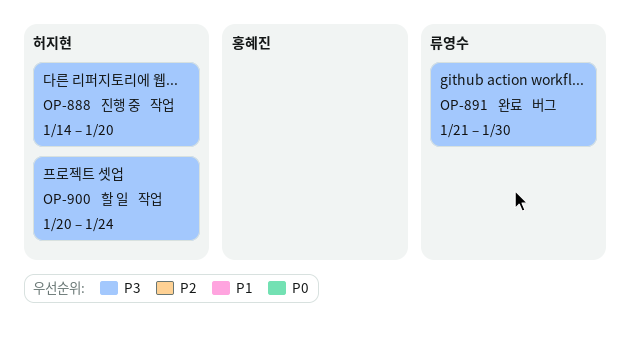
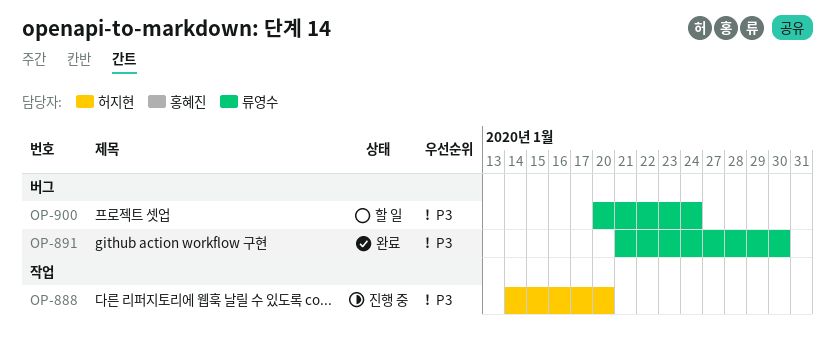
OP-900, owner: 허지현 -> 류영수
OP-900, label: 작업 -> 버그

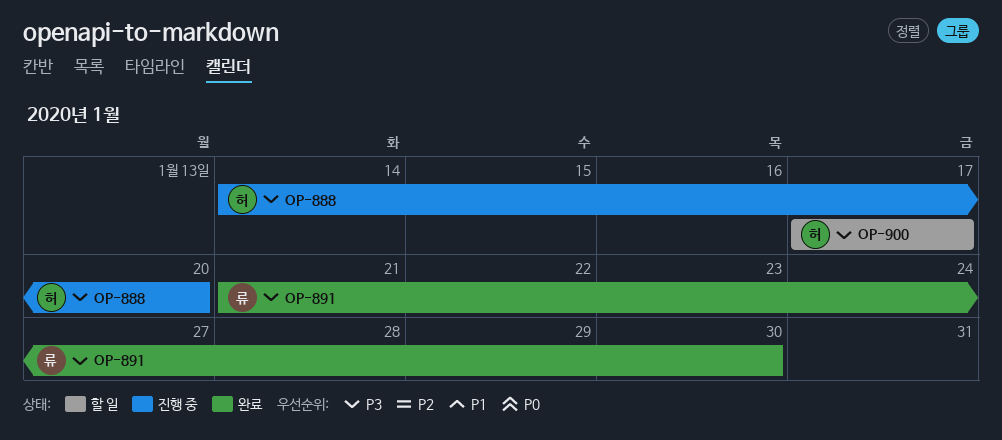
OP-900, owner: 류영수 -> 허지현
OP-900, start: Jan 20 -> Jan 17
OP-900, due: Jan 24 -> Jan 17

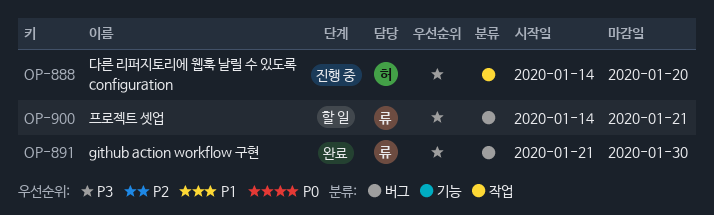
OP-900, owner: 허 -> 류
OP-900, start: Jan 17 -> Jan 14
OP-900, due: Jan 17 -> Jan 21

